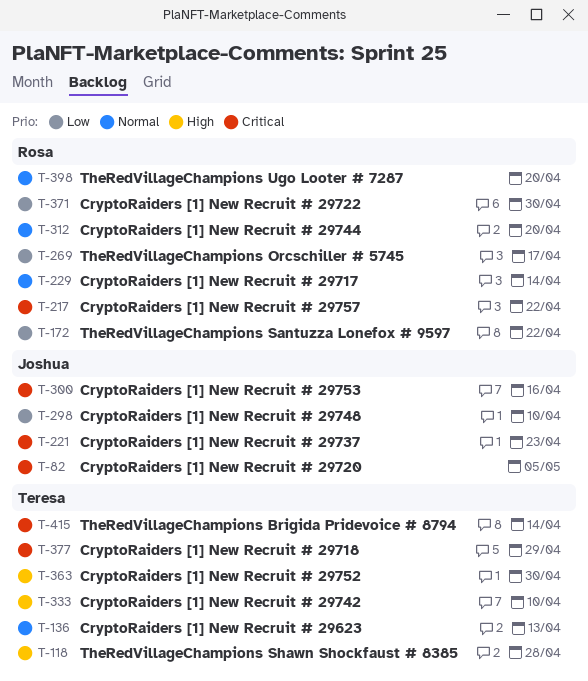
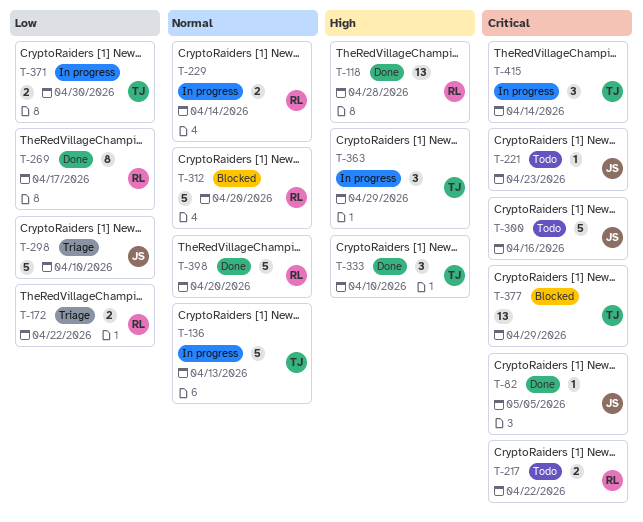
T-118, owner: Teresa -> Rosa
T-363, due: Apr 30 -> Apr 29
T-371, owner: Rosa -> Teresa

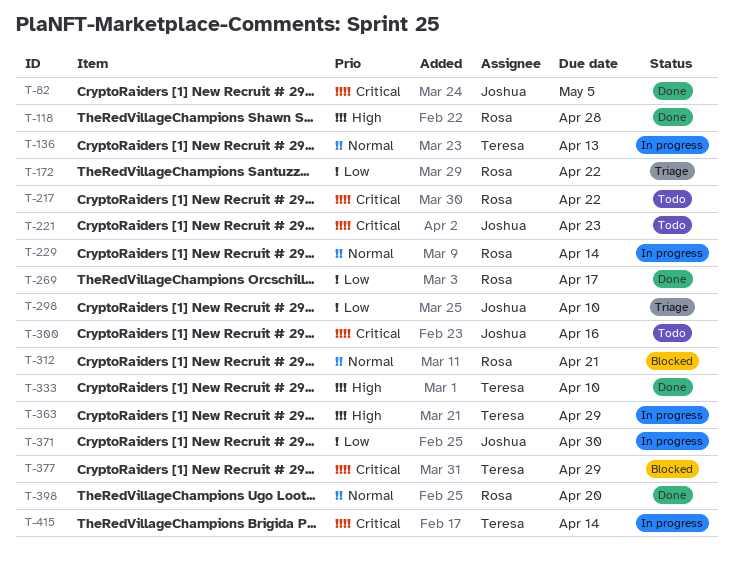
T-312, due: Apr 20 -> Apr 21
T-371, owner: Teresa -> Joshua

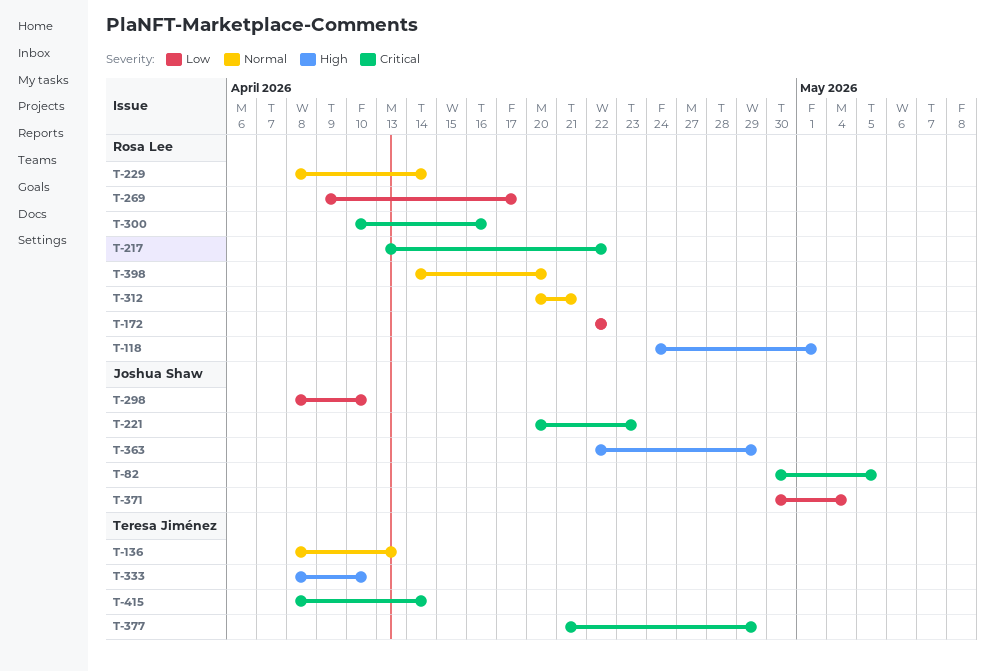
T-118, due: Apr 28 -> May 1
T-300, owner: Joshua Shaw -> Rosa Lee
T-363, owner: Teresa Jiménez -> Joshua Shaw
T-371, due: Apr 30 -> May 4

